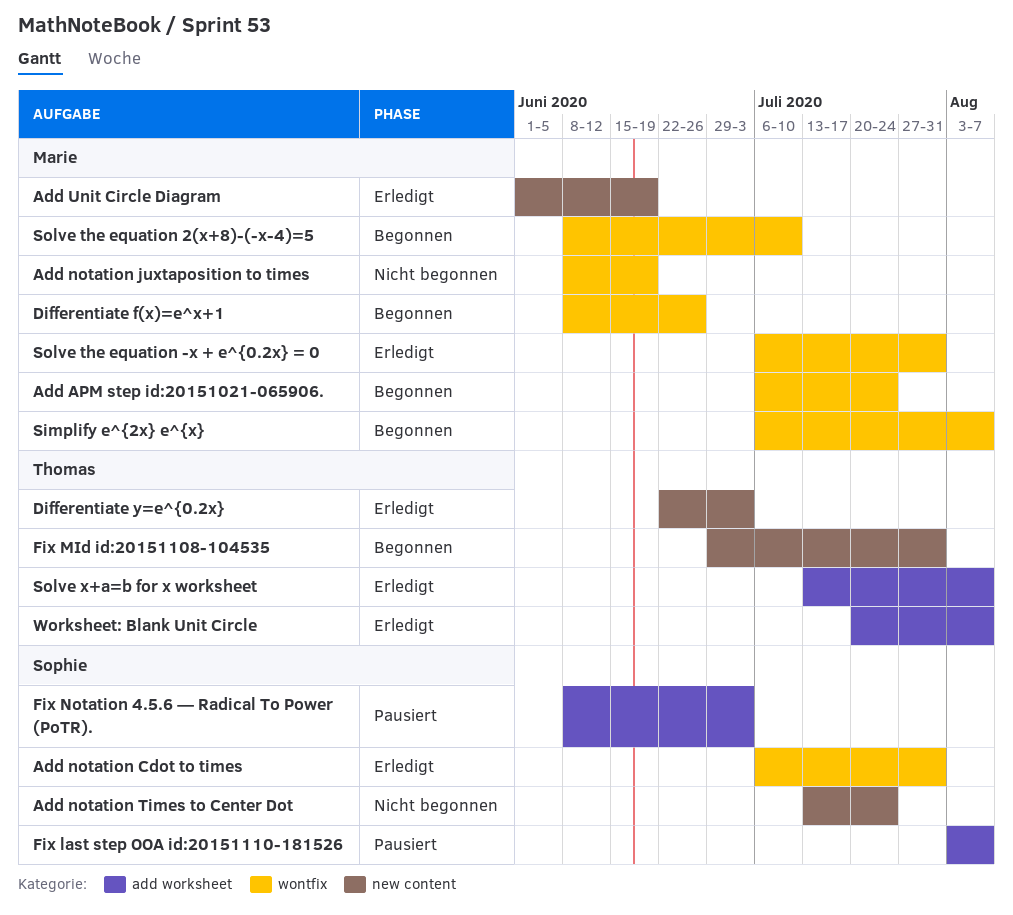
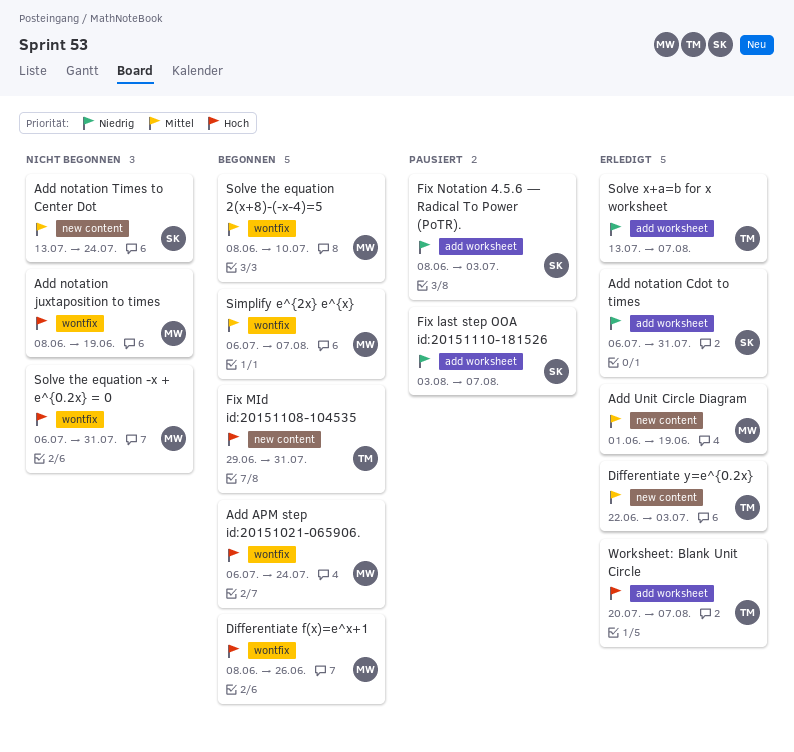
Add notation Cdot to times, label: wontfix -> add worksheet
Solve the equation -x + e^{0.2x} = 0, status: Erledigt -> Nicht begonnen

